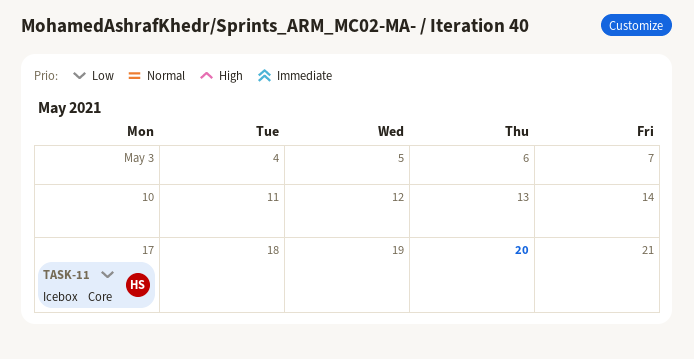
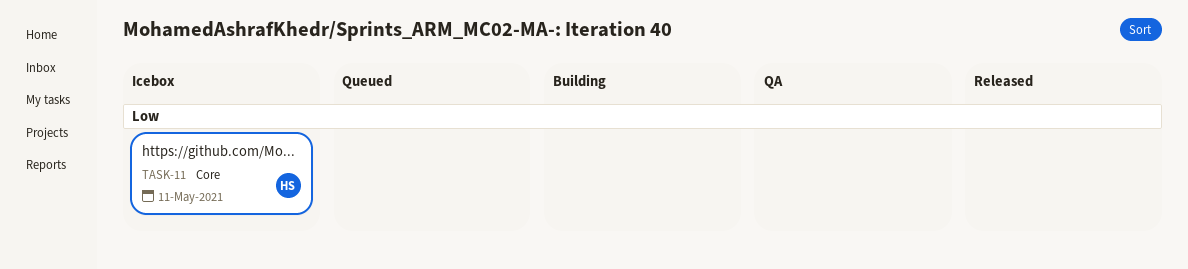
TASK-11, due: May 17 -> May 11

